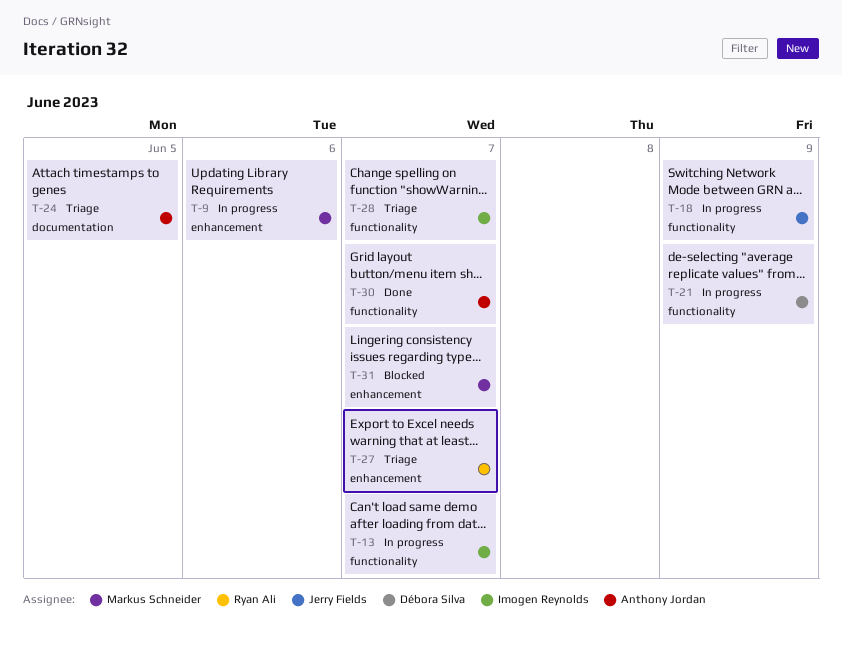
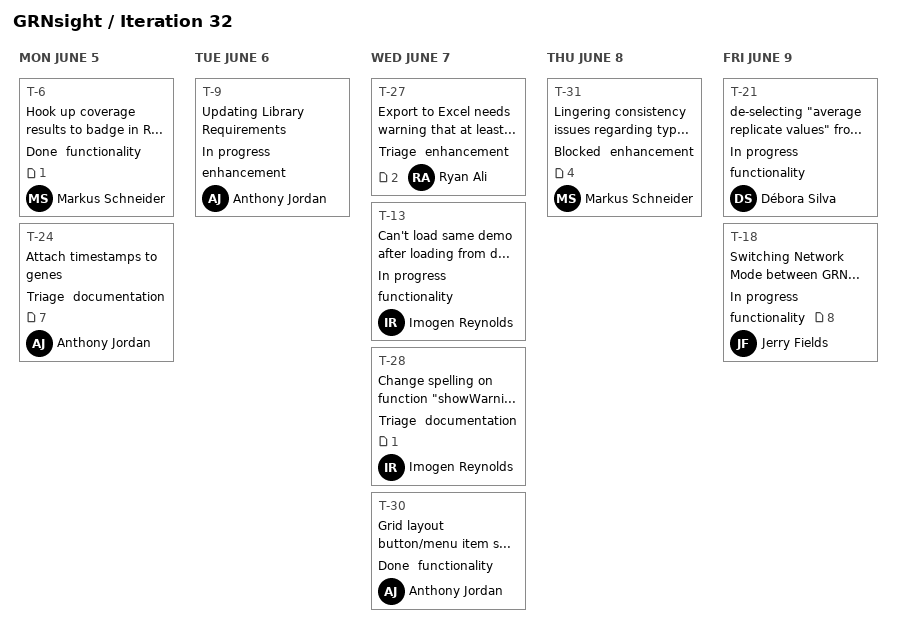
T-6: none -> present
T-9, owner: Markus Schneider -> Anthony Jordan
T-28, label: functionality -> documentation
T-31, due: Jun 7 -> Jun 8

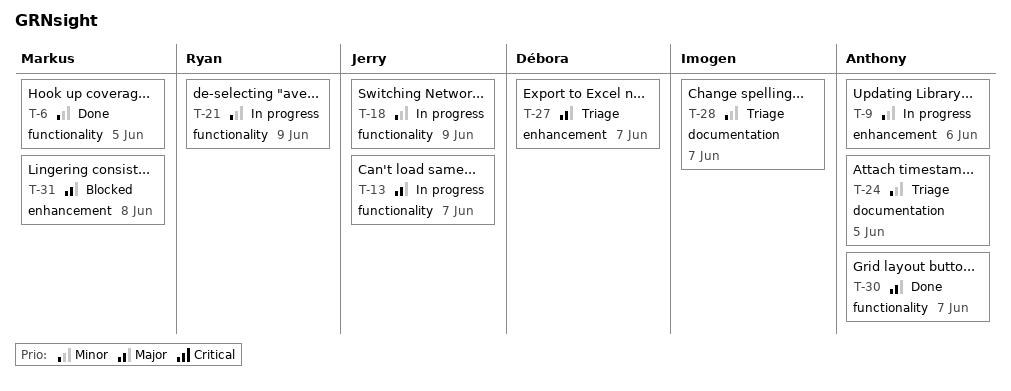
T-13, owner: Imogen Reynolds -> Jerry Fields
T-21, owner: Débora Silva -> Ryan Ali
T-27, owner: Ryan Ali -> Débora Silva

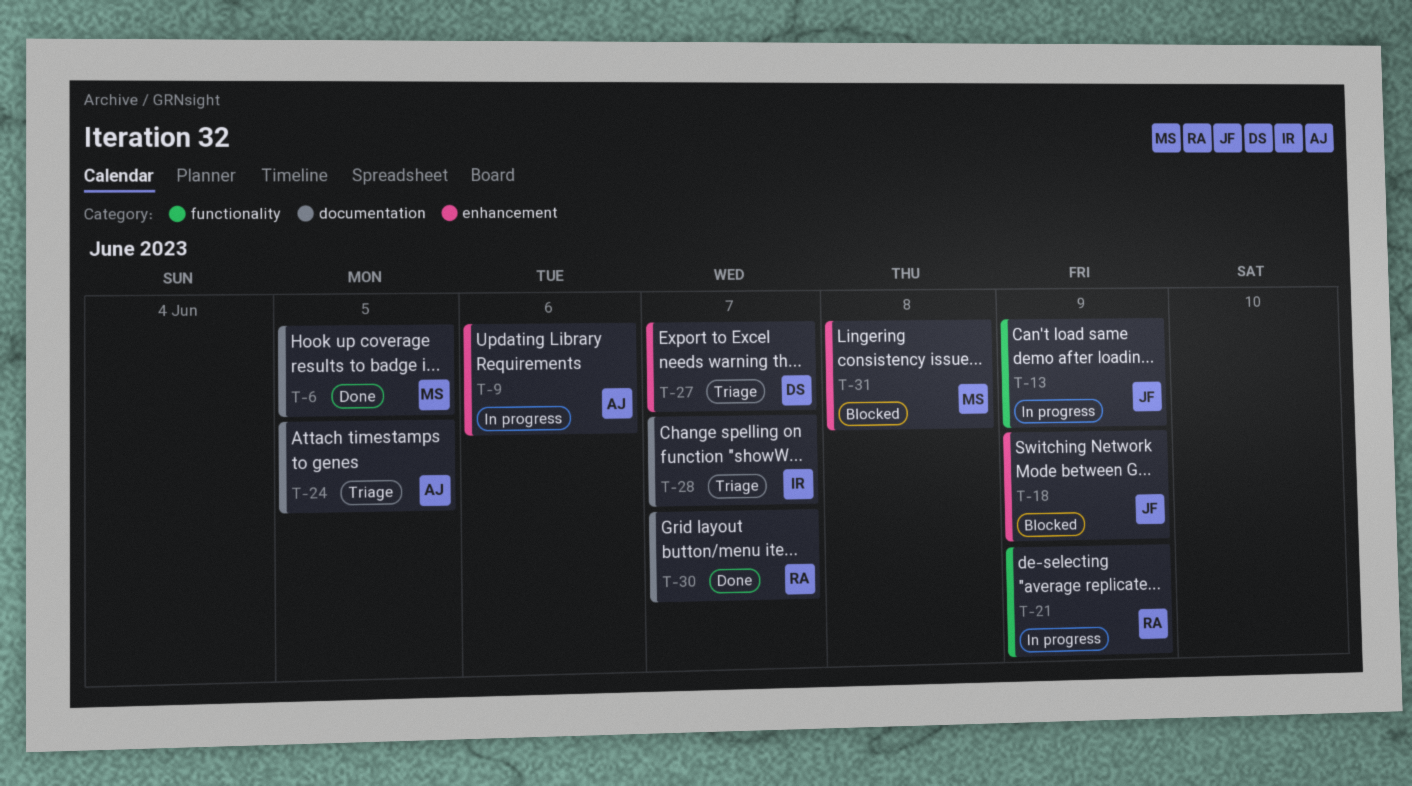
T-6, label: functionality -> documentation
T-13, due: Jun 7 -> Jun 9
T-18, status: In progress -> Blocked
T-18, label: functionality -> enhancement
T-30, owner: Anthony -> Ryan
T-30, label: functionality -> documentation

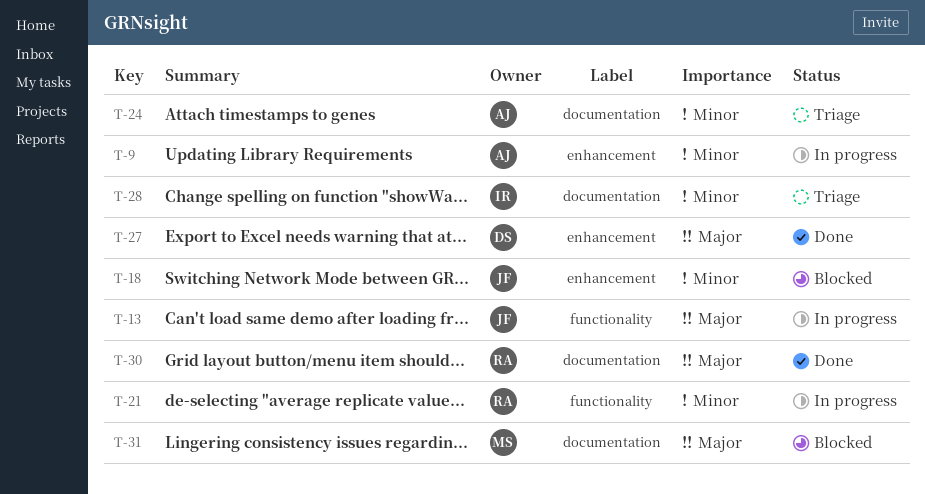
T-6: present -> none
T-27, status: Triage -> Done
T-31, label: enhancement -> documentation

